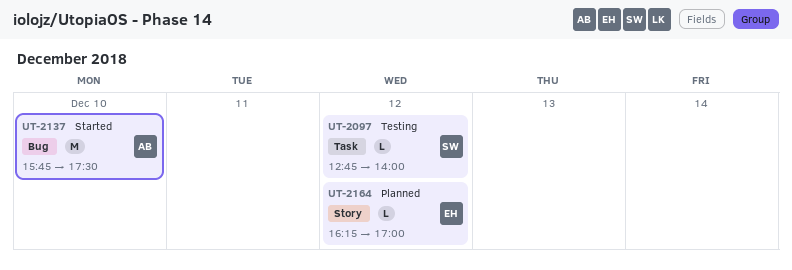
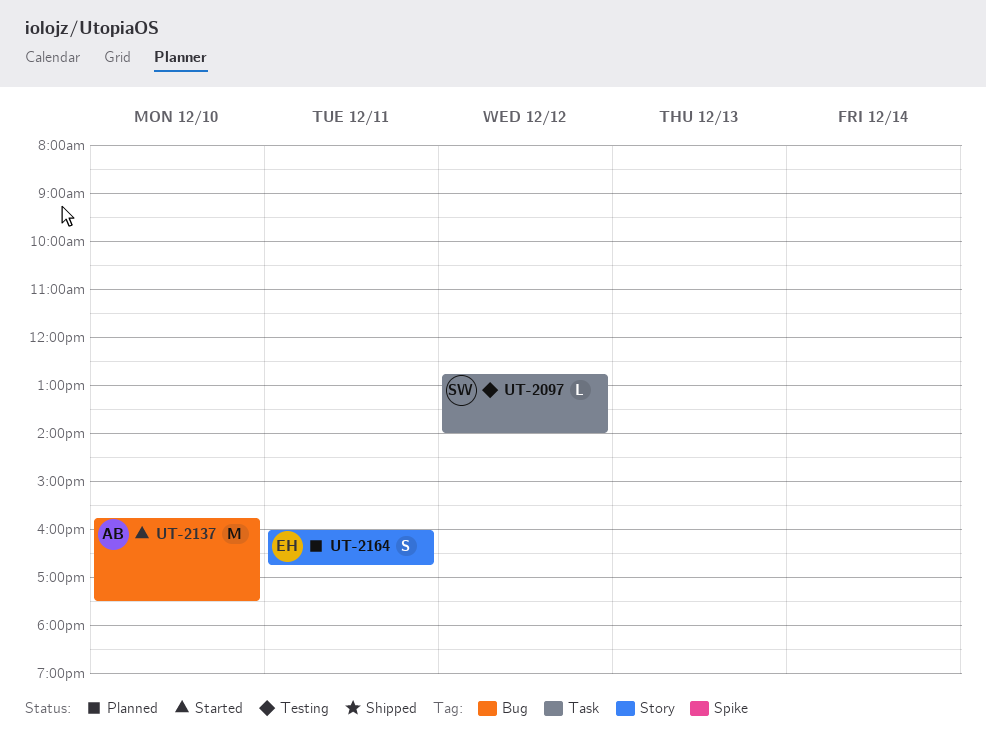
UT-2164, estimate: L -> S
UT-2164, day: Dec 12 -> Dec 11
UT-2164, begins: 16:15 -> 16:00
UT-2164, ends: 17:00 -> 16:45

